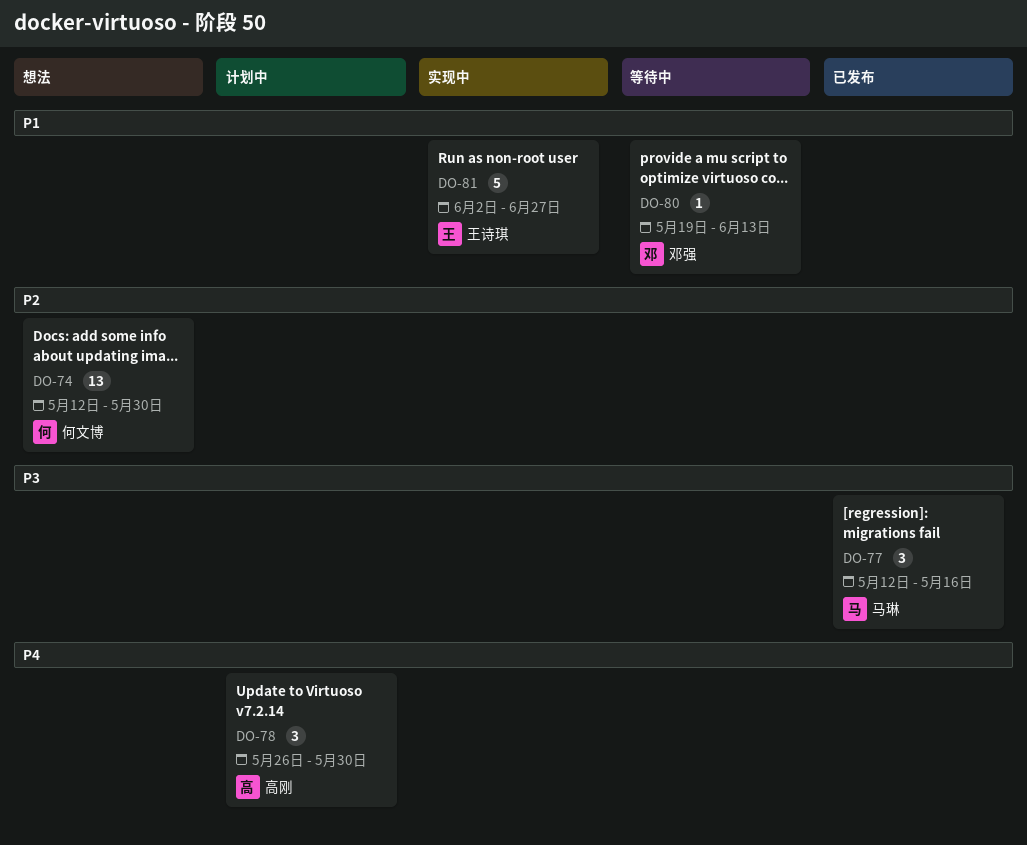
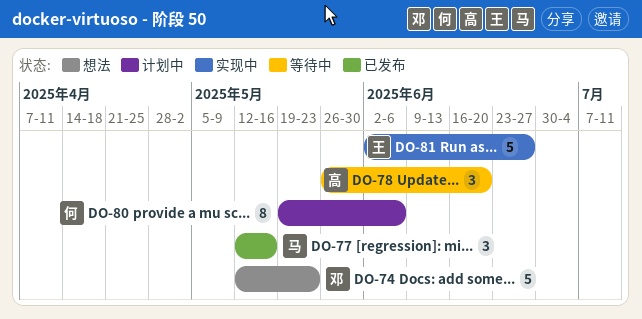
DO-74, owner: 何文博 -> 邓强
DO-74, estimate: 13 -> 5
DO-74, due: May 30 -> May 23
DO-78, status: 计划中 -> 等待中
DO-78, due: May 30 -> Jun 20
DO-80, status: 等待中 -> 计划中
DO-80, owner: 邓强 -> 何文博
DO-80, estimate: 1 -> 8
DO-80, due: Jun 13 -> Jun 6

